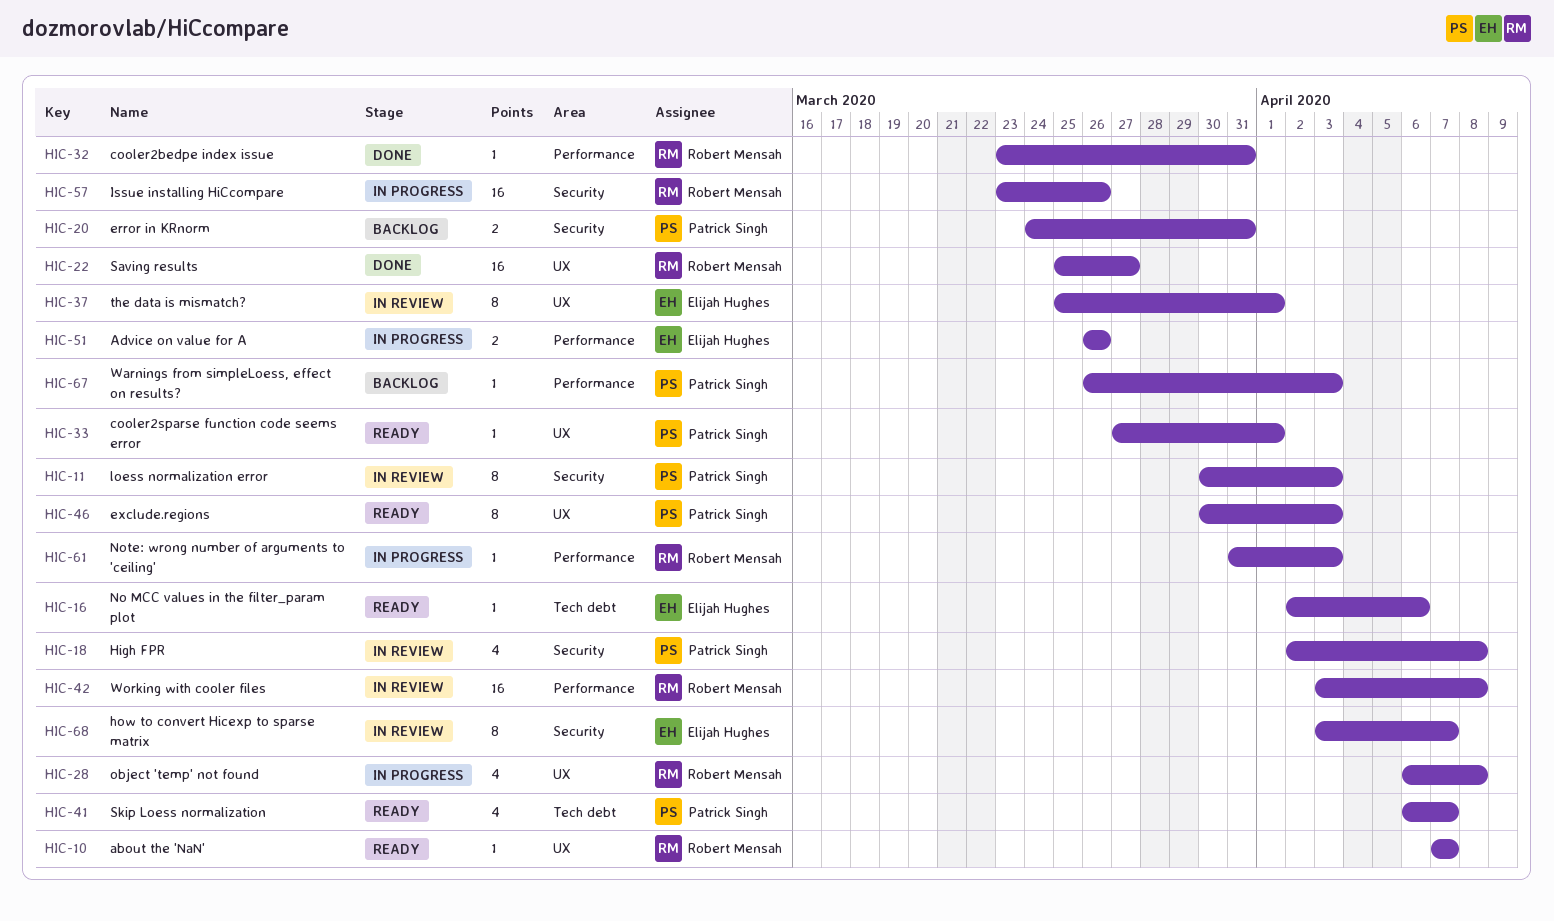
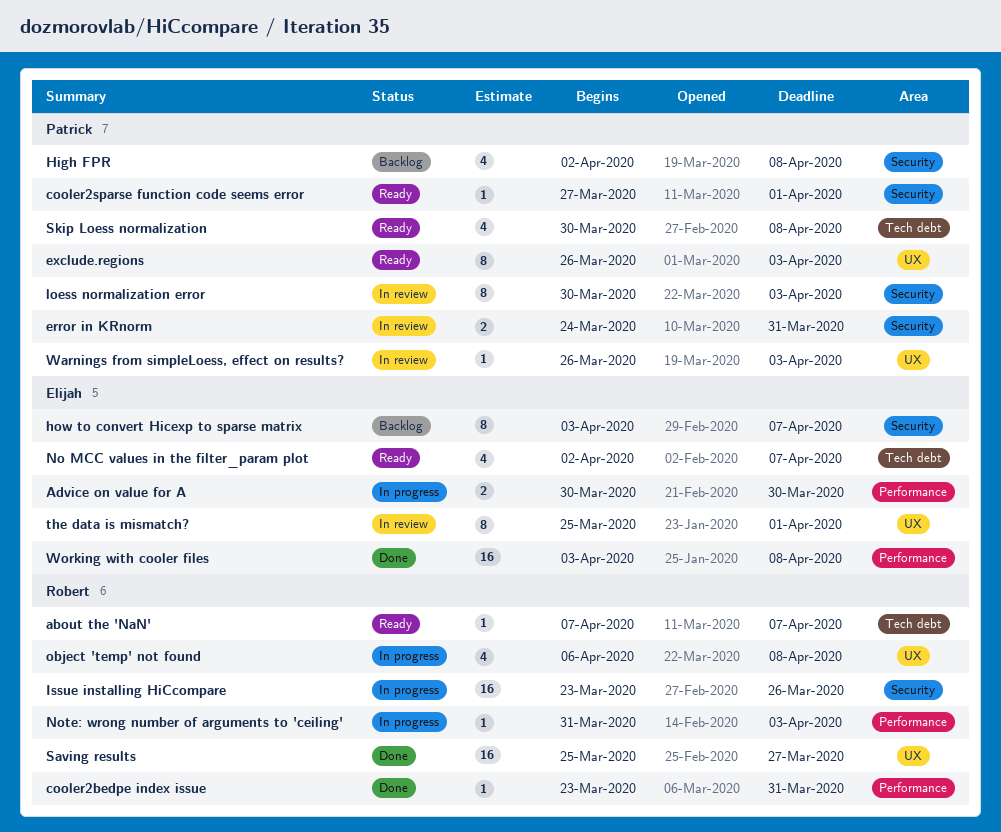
about the 'NaN', label: UX -> Tech debt
Advice on value for A, start: Mar 26 -> Mar 30
Advice on value for A, due: Mar 26 -> Mar 30
cooler2sparse function code seems error, label: UX -> Security
error in KRnorm, status: Backlog -> In review
exclude.regions, start: Mar 30 -> Mar 26
High FPR, status: In review -> Backlog
how to convert Hicexp to sparse matrix, status: In review -> Backlog
No MCC values in the filter_param plot, estimate: 1 -> 4
No MCC values in the filter_param plot, due: Apr 6 -> Apr 7
Skip Loess normalization, start: Apr 6 -> Mar 30
Skip Loess normalization, due: Apr 7 -> Apr 8
Warnings from simpleLoess, effect on results?, status: Backlog -> In review
Warnings from simpleLoess, effect on results?, label: Performance -> UX
Working with cooler files, status: In review -> Done
Working with cooler files, owner: Robert Mensah -> Elijah Hughes

